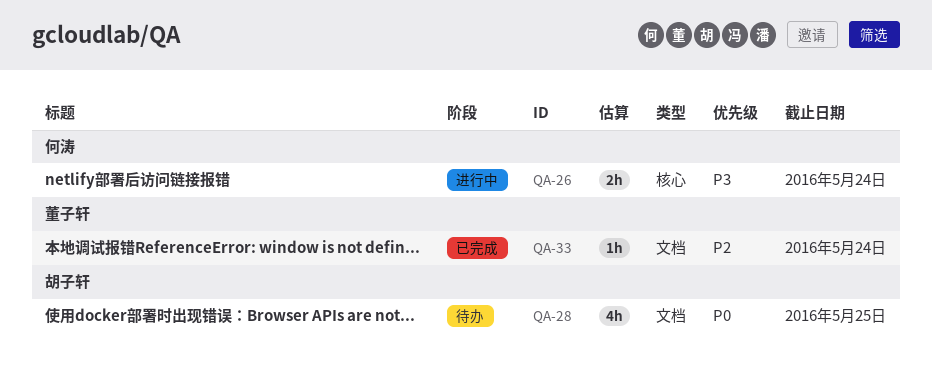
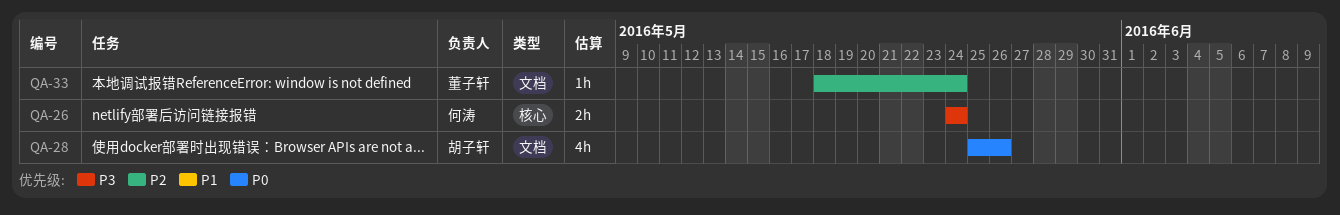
QA-28, due: May 25 -> May 26

